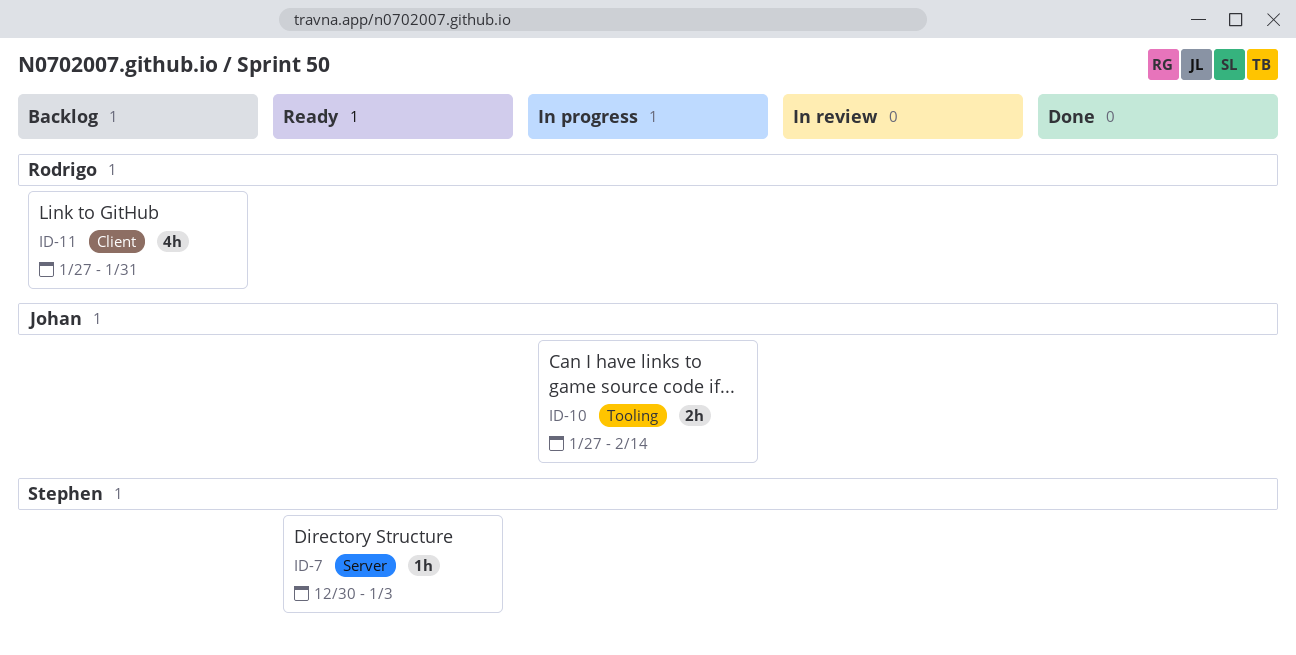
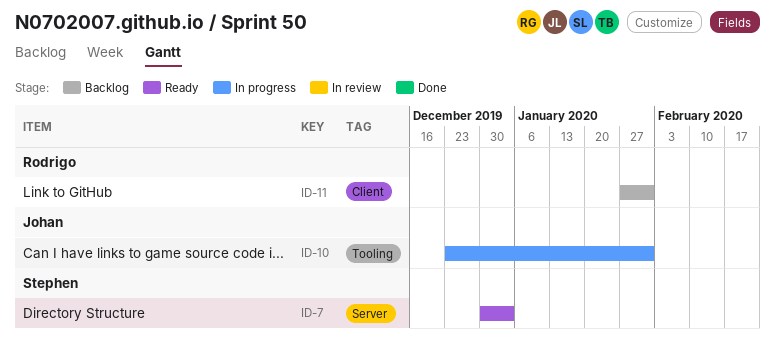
ID-10, start: Jan 27 -> Dec 23
ID-10, due: Feb 14 -> Jan 31

